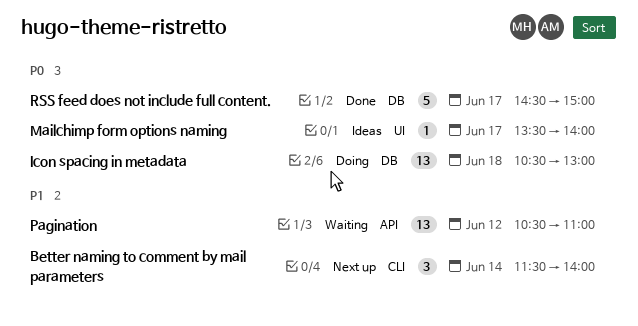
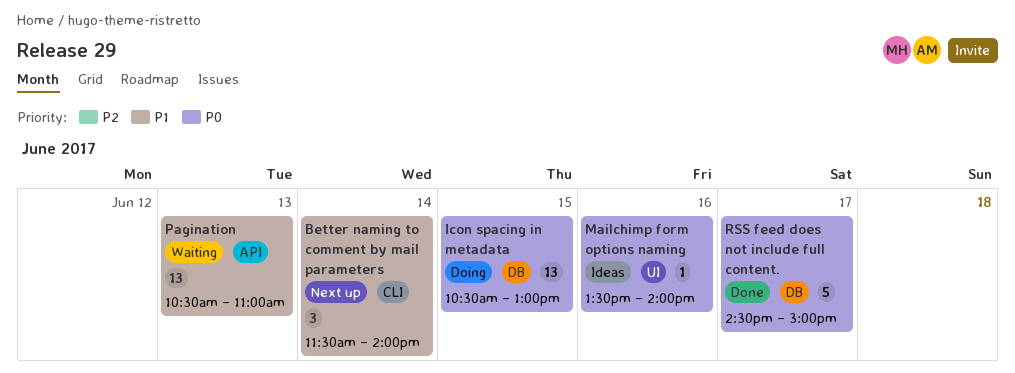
Icon spacing in metadata, day: Jun 18 -> Jun 15
Mailchimp form options naming, day: Jun 17 -> Jun 16
Pagination, day: Jun 12 -> Jun 13

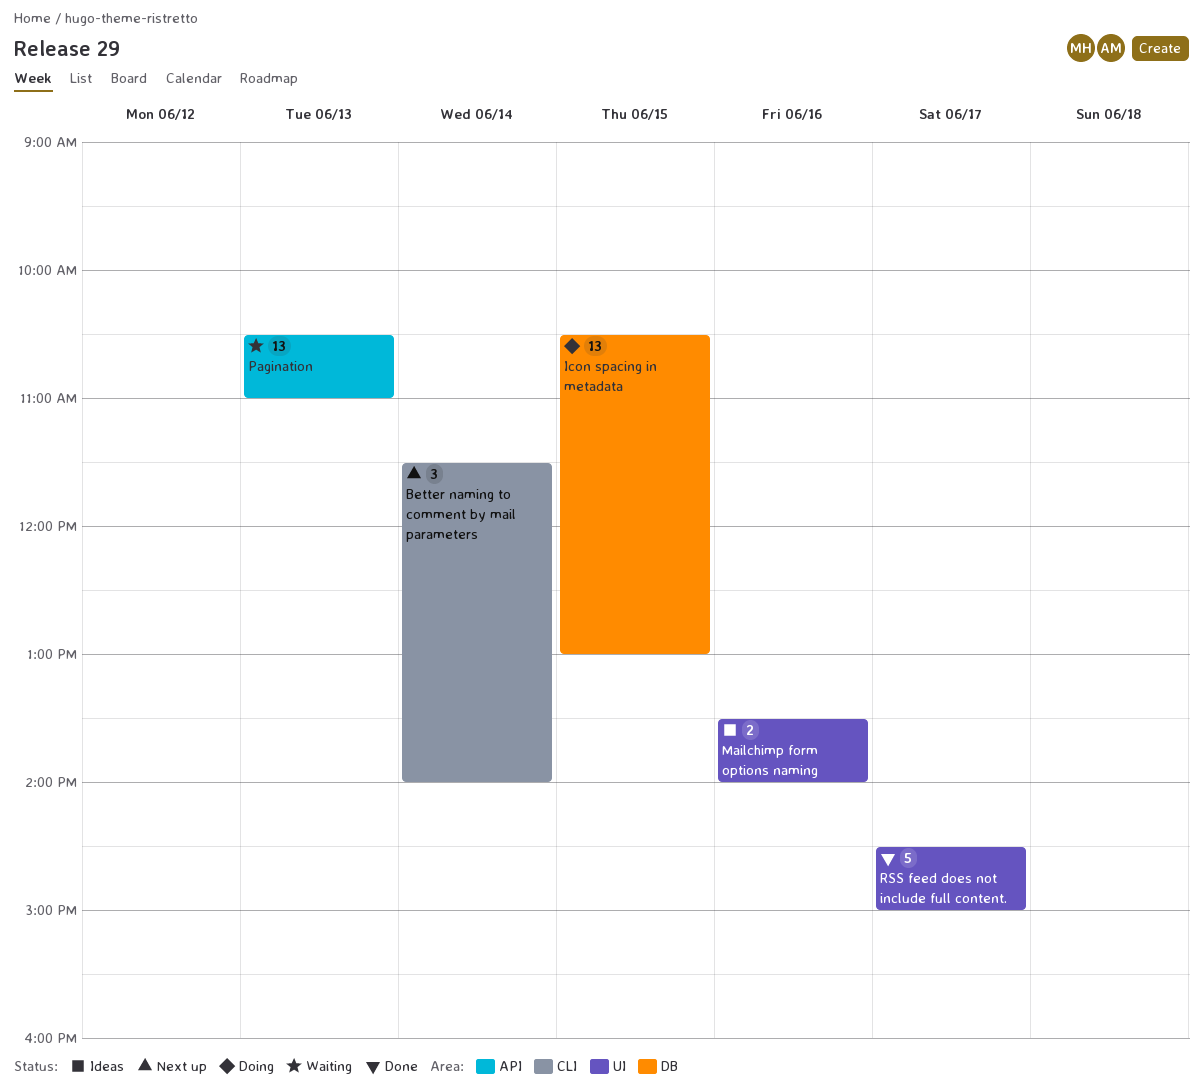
Mailchimp form options naming, estimate: 1 -> 2
RSS feed does not include full content., label: DB -> UI

